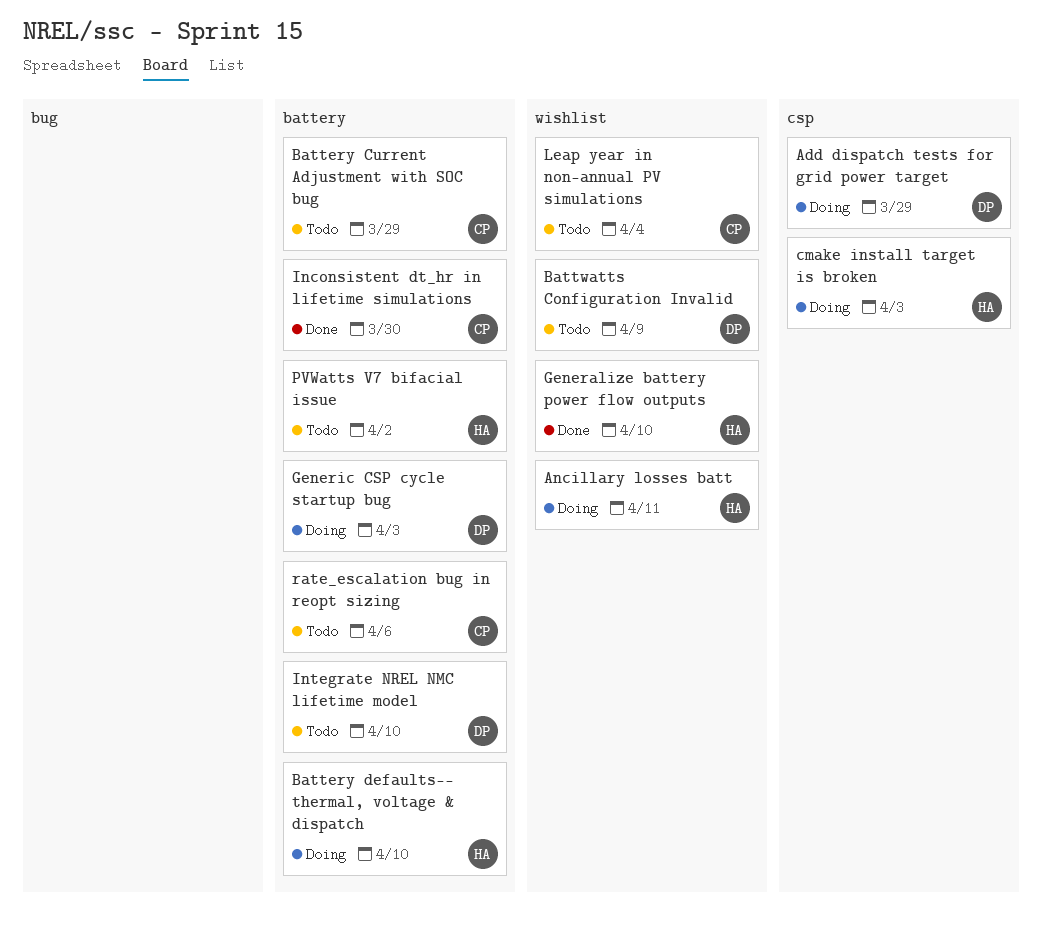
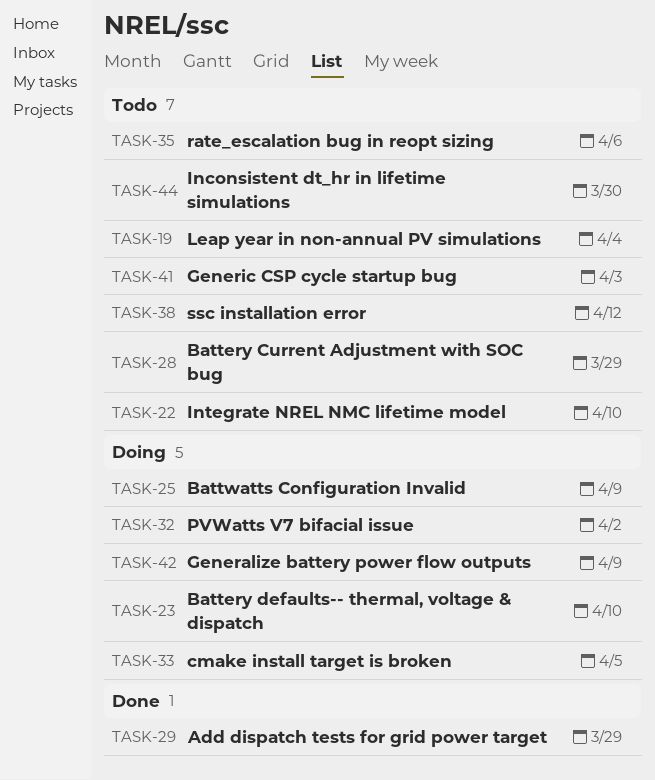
Add dispatch tests for grid power target, status: Doing -> Done
Ancillary losses batt: present -> none
Battwatts Configuration Invalid, status: Todo -> Doing
cmake install target is broken, due: Apr 3 -> Apr 5
Generalize battery power flow outputs, status: Done -> Doing
Generalize battery power flow outputs, due: Apr 10 -> Apr 9
Generic CSP cycle startup bug, status: Doing -> Todo
Inconsistent dt_hr in lifetime simulations, status: Done -> Todo
PVWatts V7 bifacial issue, status: Todo -> Doing
ssc installation error: none -> present

